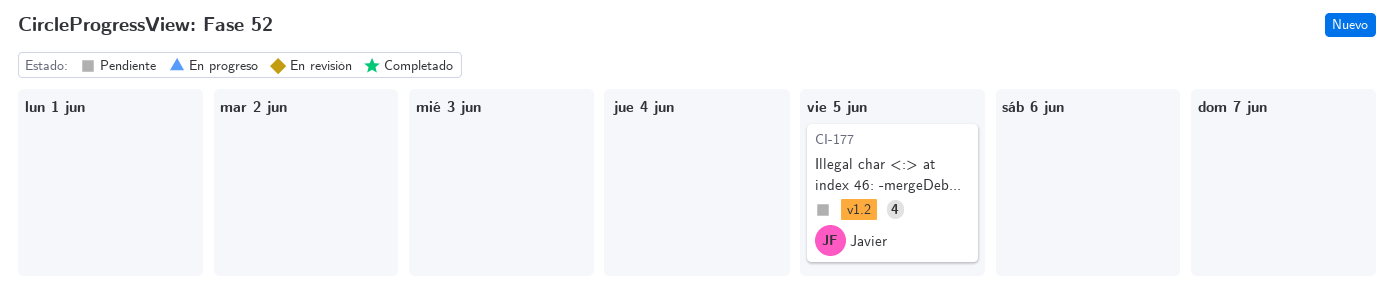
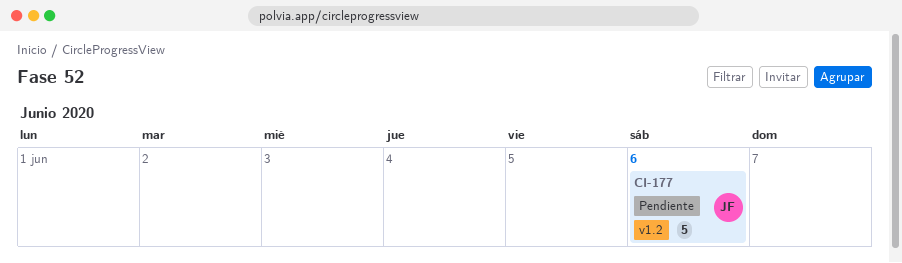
CI-177, estimate: 4 -> 5
CI-177, due: Jun 5 -> Jun 6

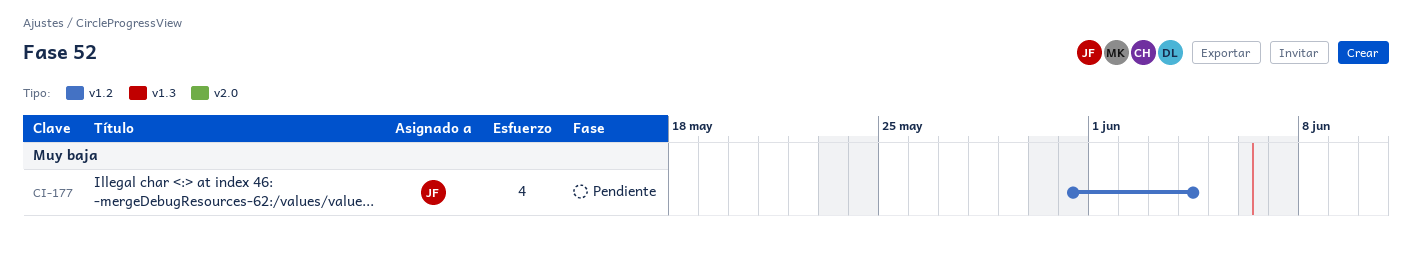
CI-177, estimate: 5 -> 4
CI-177, due: Jun 6 -> Jun 4

